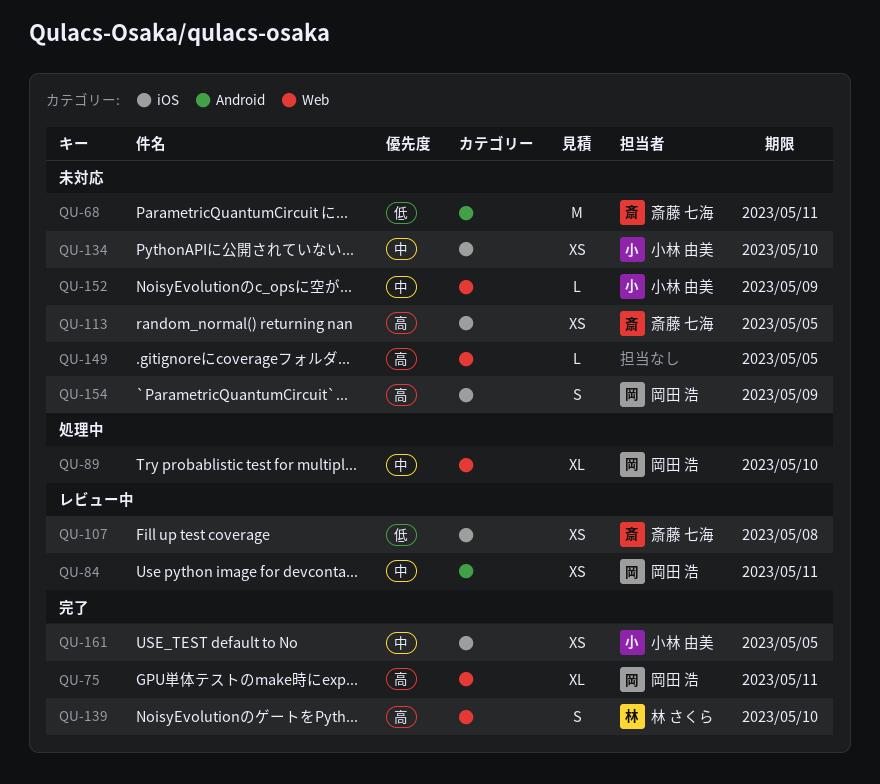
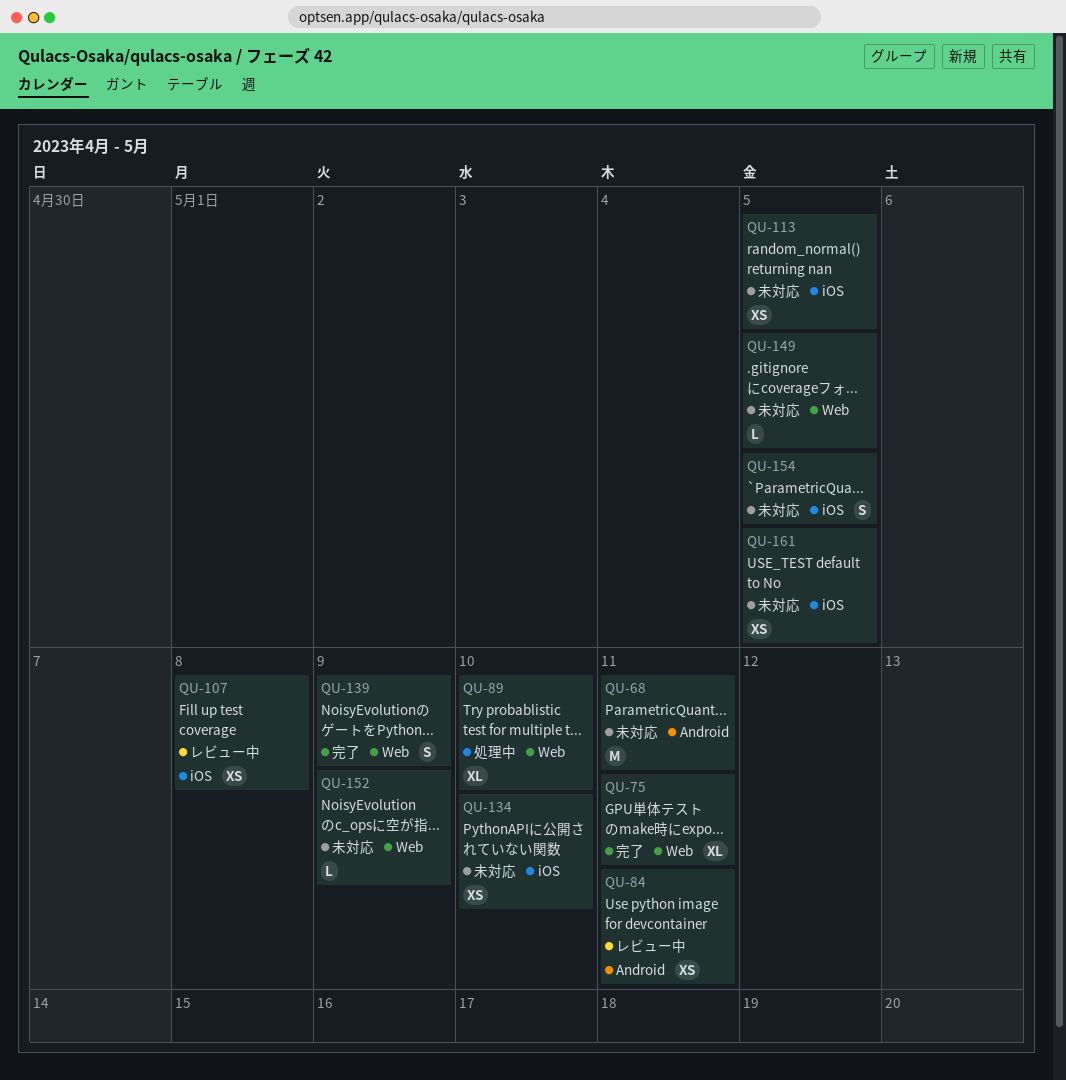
QU-139, due: May 10 -> May 9
QU-154, due: May 9 -> May 5
QU-161, status: 完了 -> 未対応

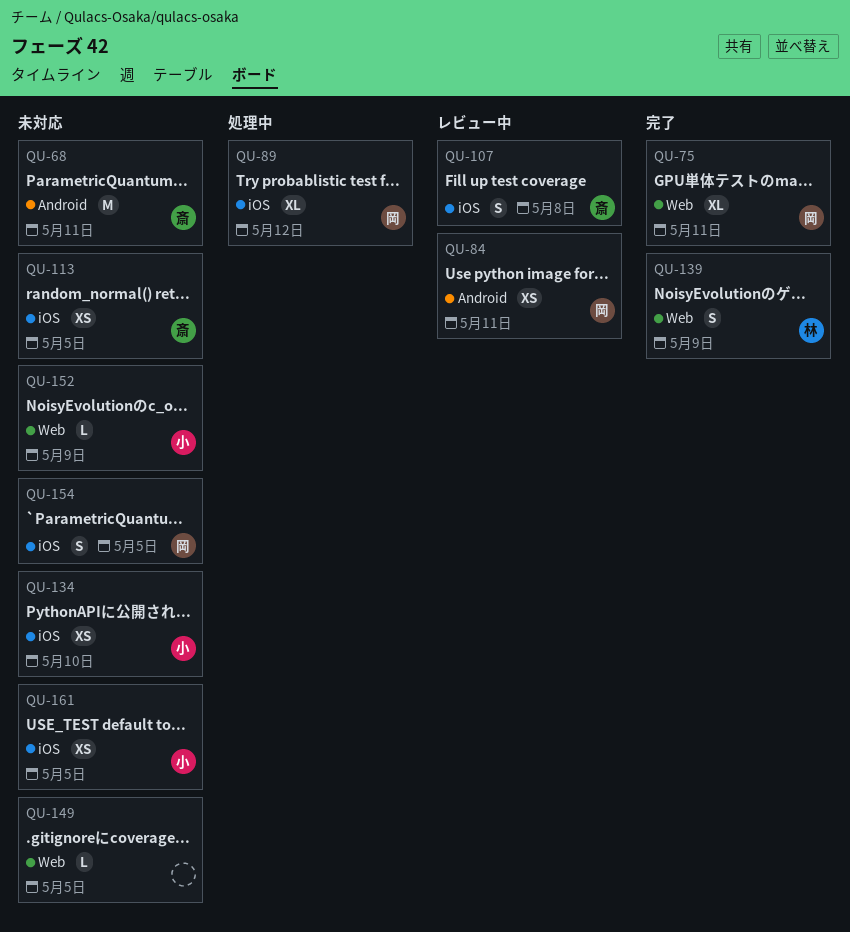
QU-89, label: Web -> iOS
QU-89, due: May 10 -> May 12
QU-107, estimate: XS -> S

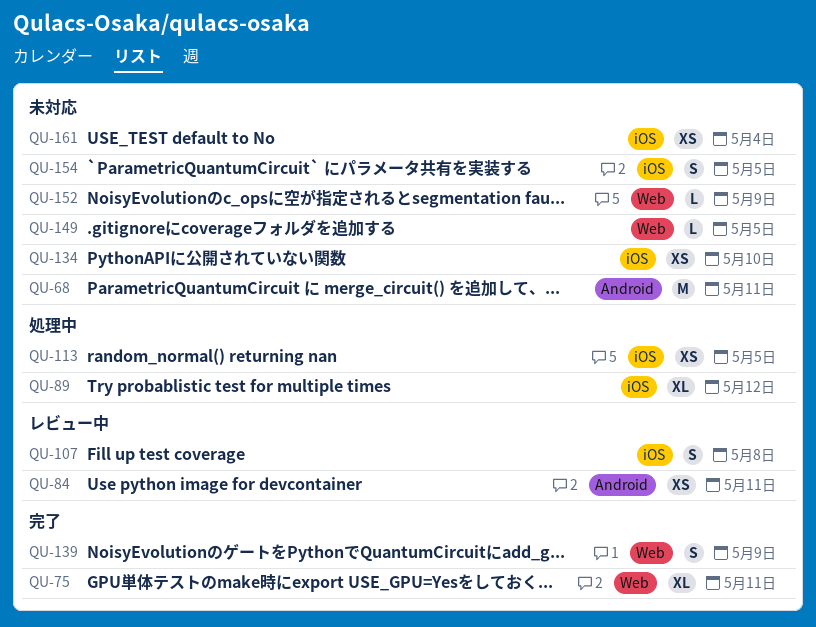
QU-113, status: 未対応 -> 処理中
QU-161, due: May 5 -> May 4

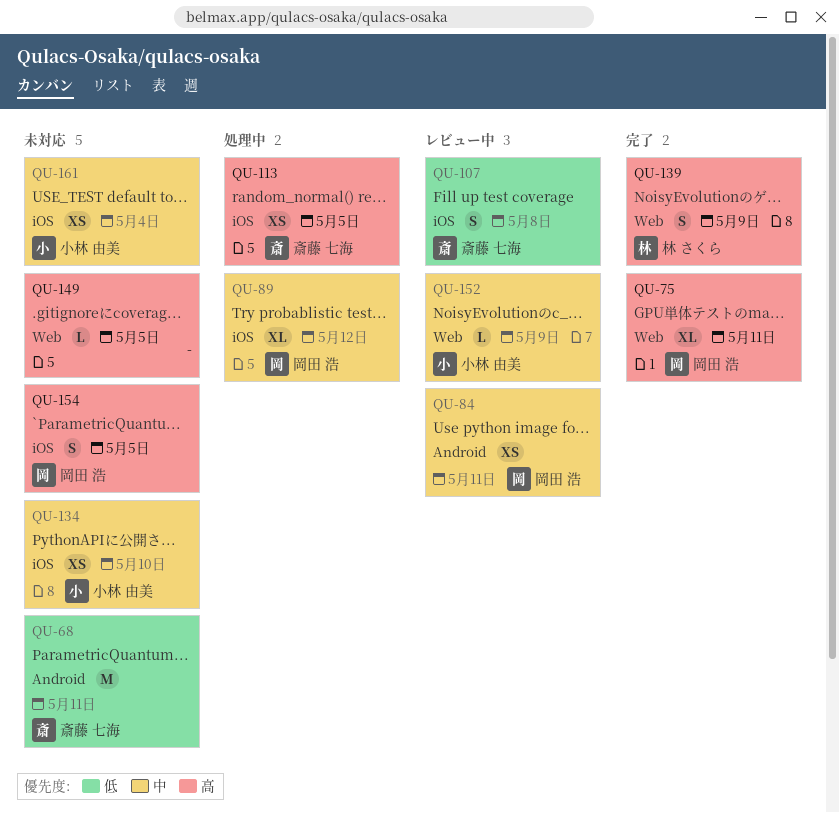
QU-152, status: 未対応 -> レビュー中

